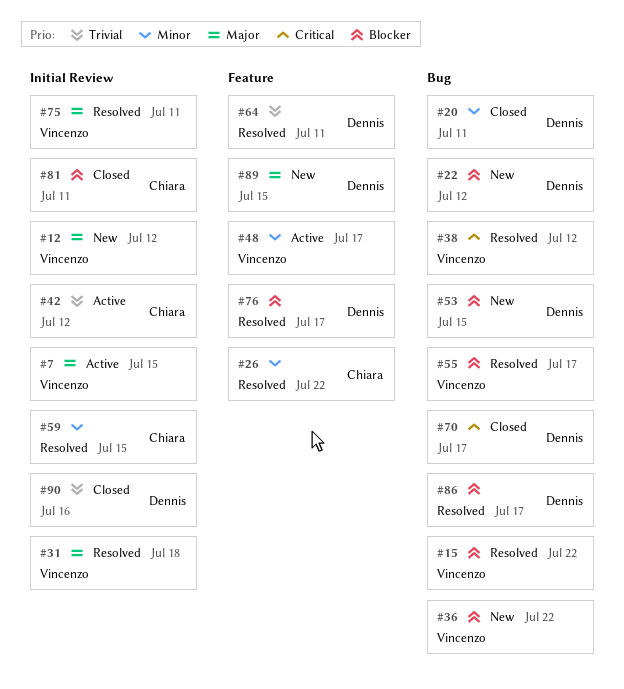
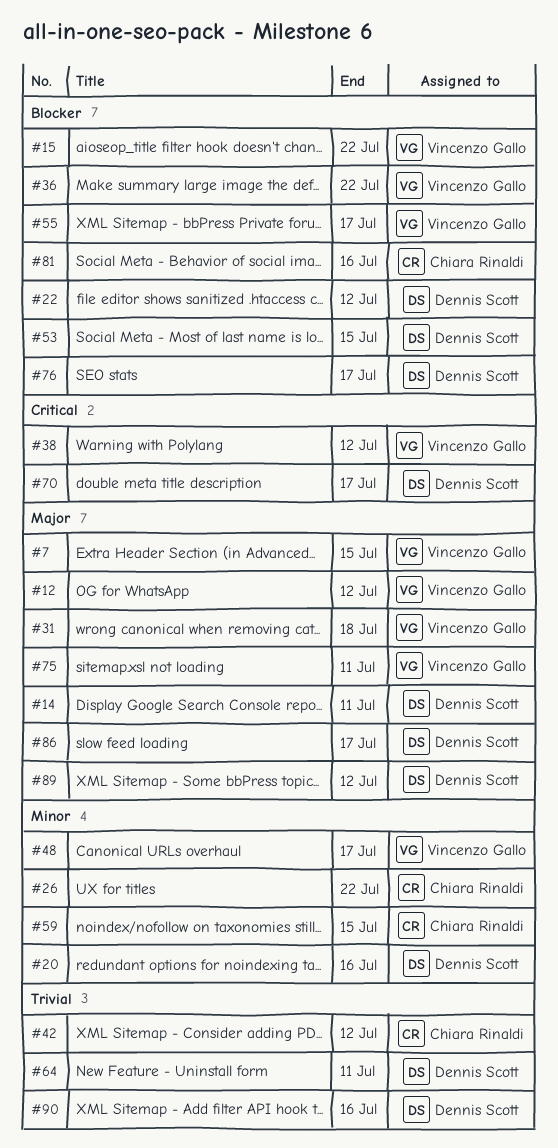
#14: none -> present
#20, due: Jul 11 -> Jul 16
#81, due: Jul 11 -> Jul 16
#86, priority: Blocker -> Major
#89, due: Jul 15 -> Jul 12

